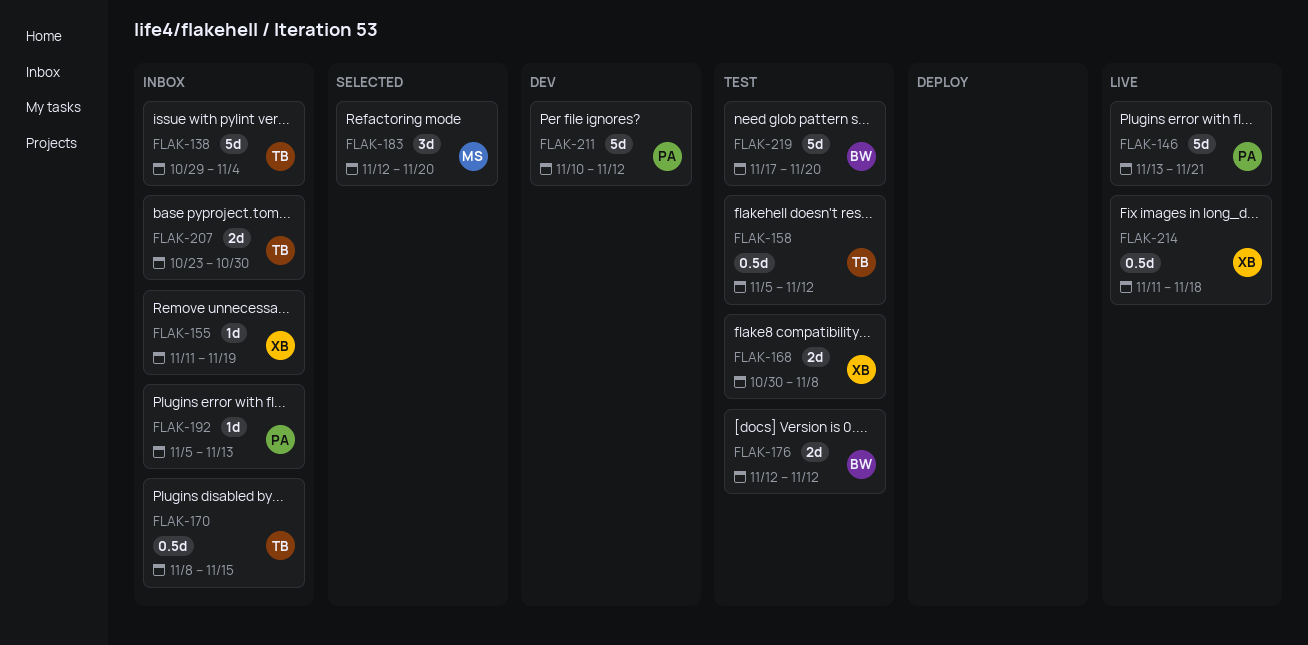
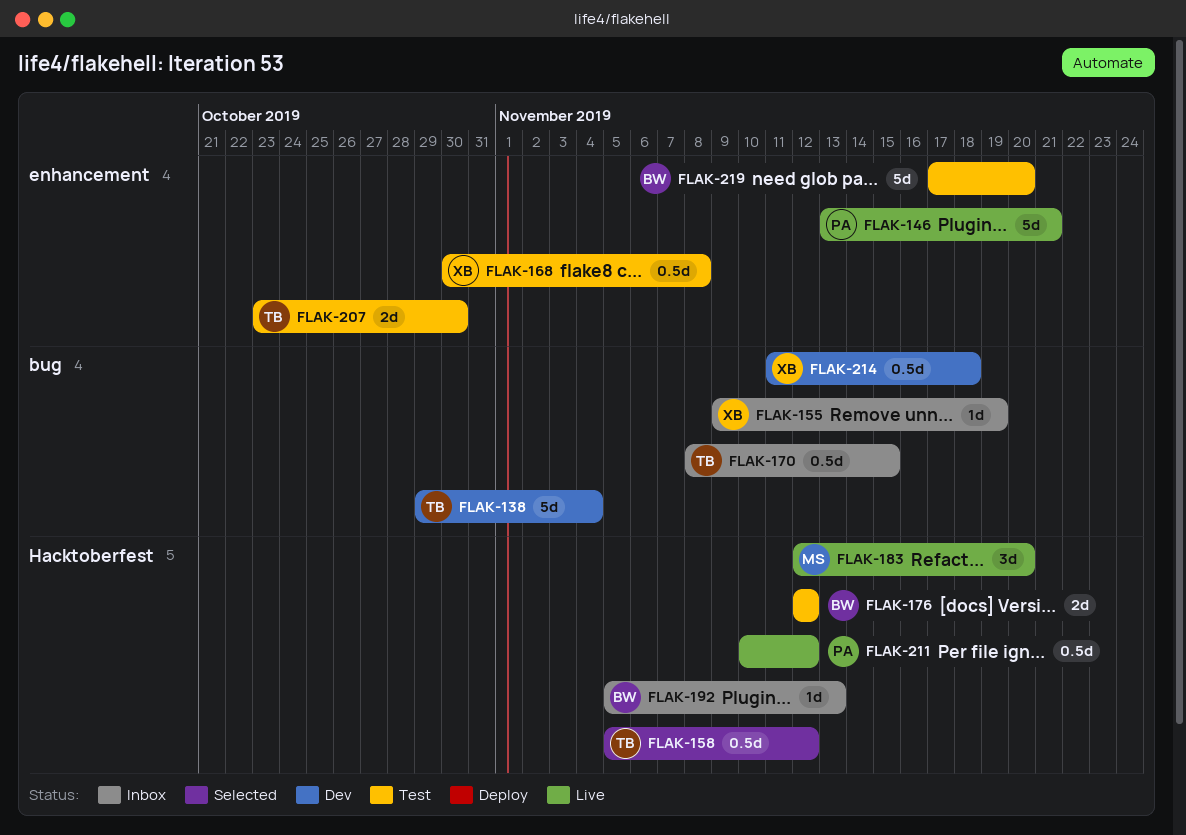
FLAK-138, status: Inbox -> Dev
FLAK-155, start: Nov 11 -> Nov 9
FLAK-158, status: Test -> Selected
FLAK-168, estimate: 2d -> 0.5d
FLAK-183, status: Selected -> Live
FLAK-192, owner: PA -> BW
FLAK-207, status: Inbox -> Test
FLAK-211, status: Dev -> Live
FLAK-211, estimate: 5d -> 0.5d
FLAK-214, status: Live -> Dev

